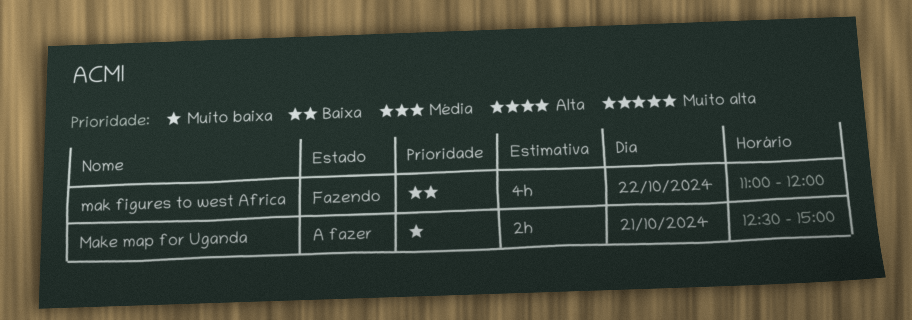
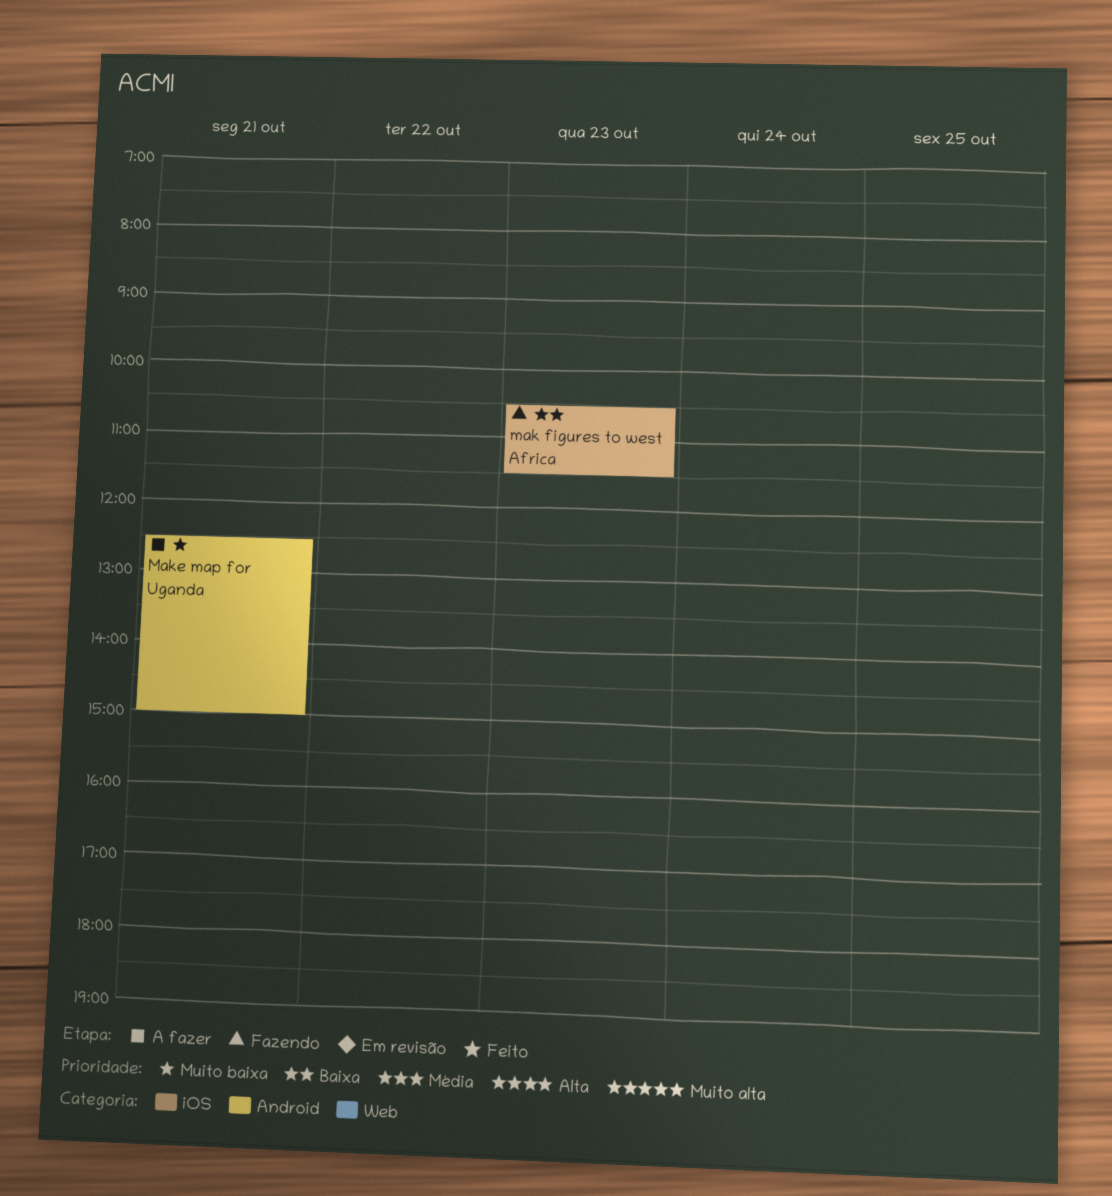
mak figures to west Africa, day: Oct 22 -> Oct 23
mak figures to west Africa, begins: 11:00 -> 10:30
mak figures to west Africa, ends: 12:00 -> 11:30

